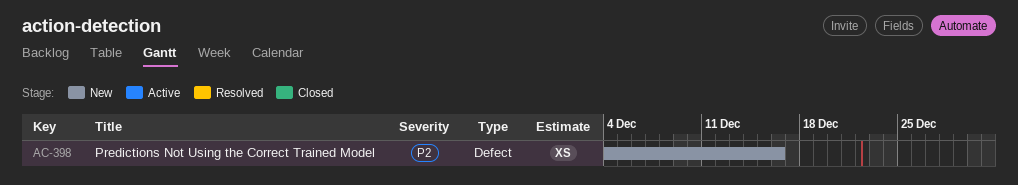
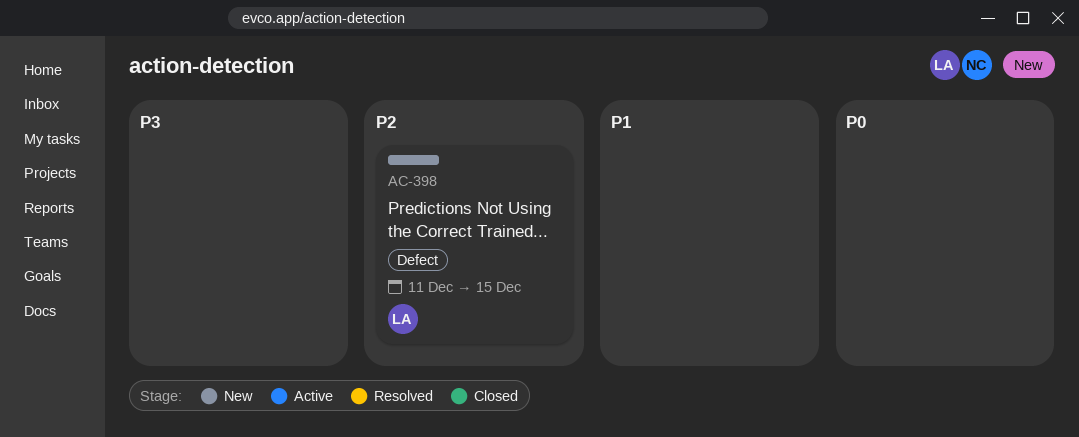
AC-398, start: Dec 4 -> Dec 11
AC-398, due: Dec 16 -> Dec 15

